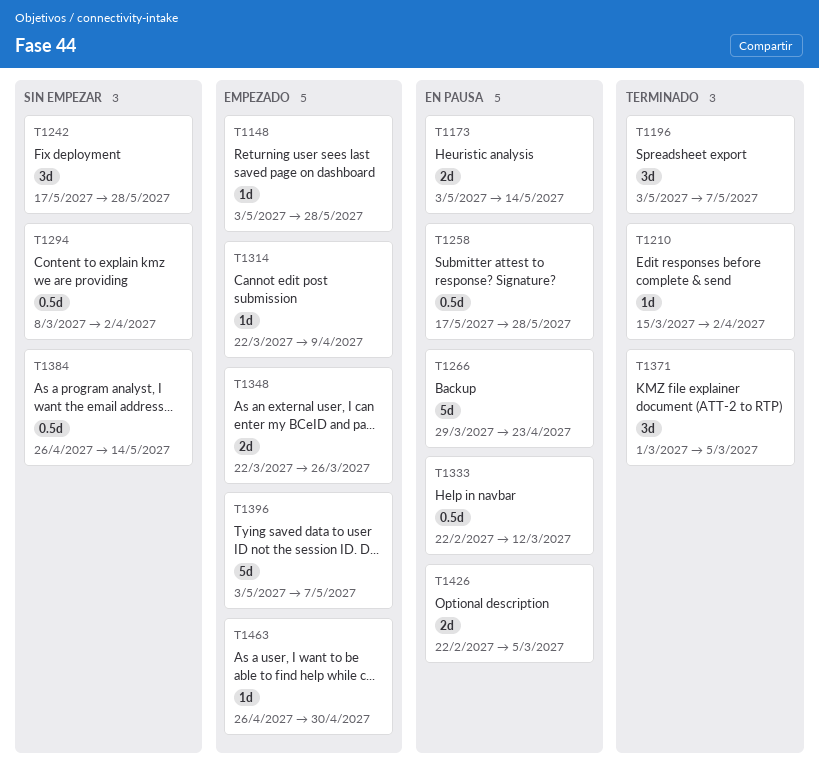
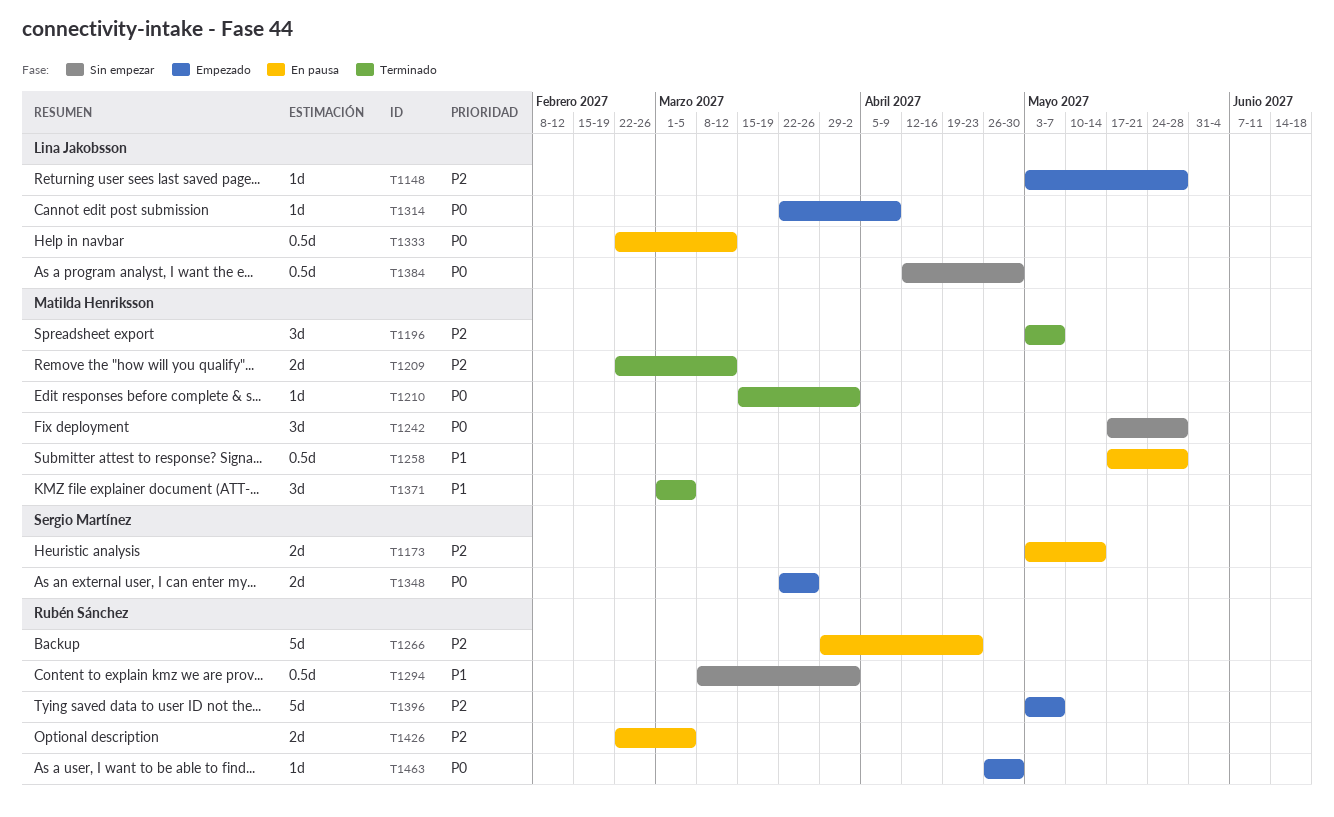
T1209: none -> present
T1384, start: Apr 26 -> Apr 12
T1384, due: May 14 -> Apr 30

